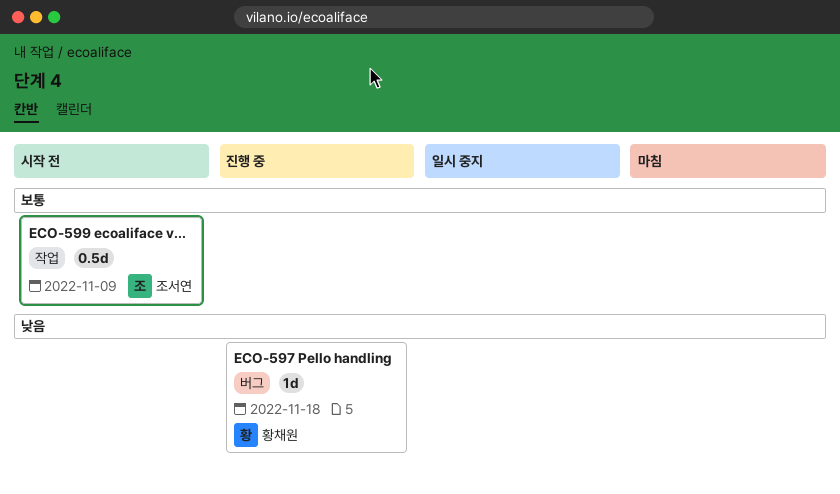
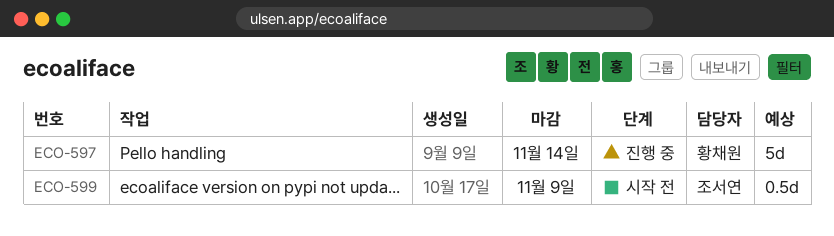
ECO-597, estimate: 1d -> 5d
ECO-597, due: Nov 18 -> Nov 14

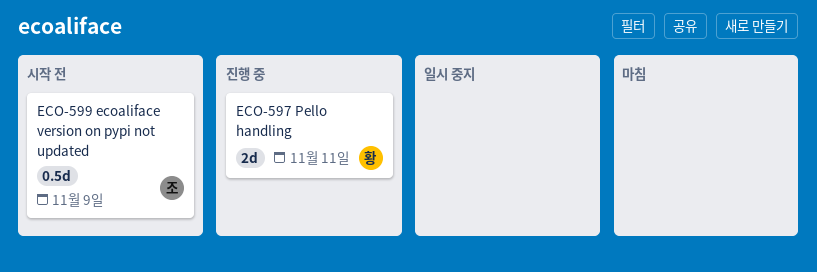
ECO-597, estimate: 5d -> 2d
ECO-597, due: Nov 14 -> Nov 11

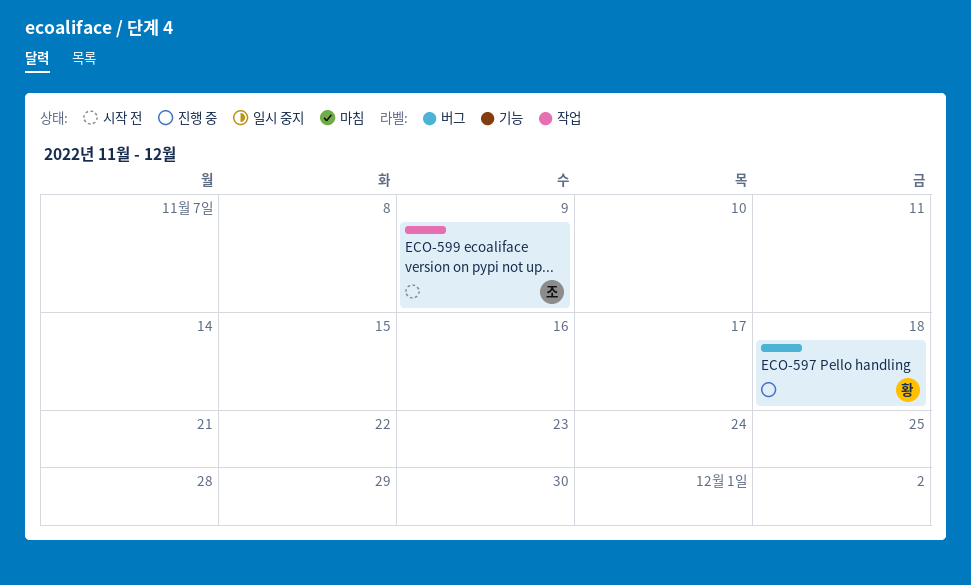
ECO-597, due: Nov 11 -> Nov 18

